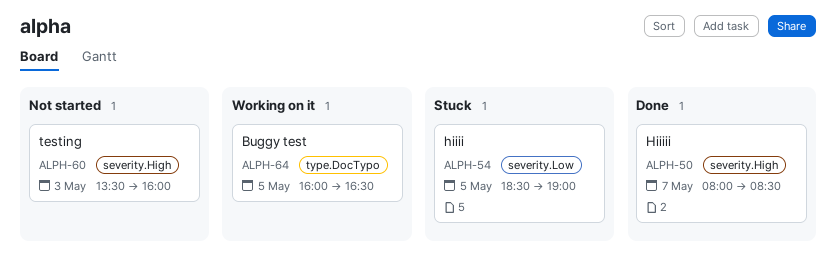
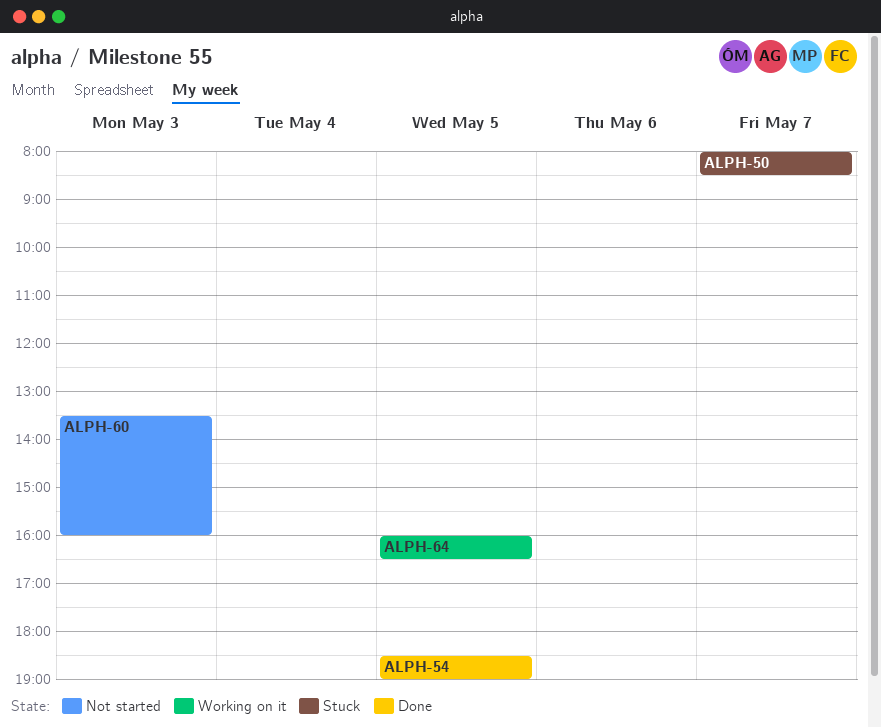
ALPH-50, status: Done -> Stuck
ALPH-54, status: Stuck -> Done

